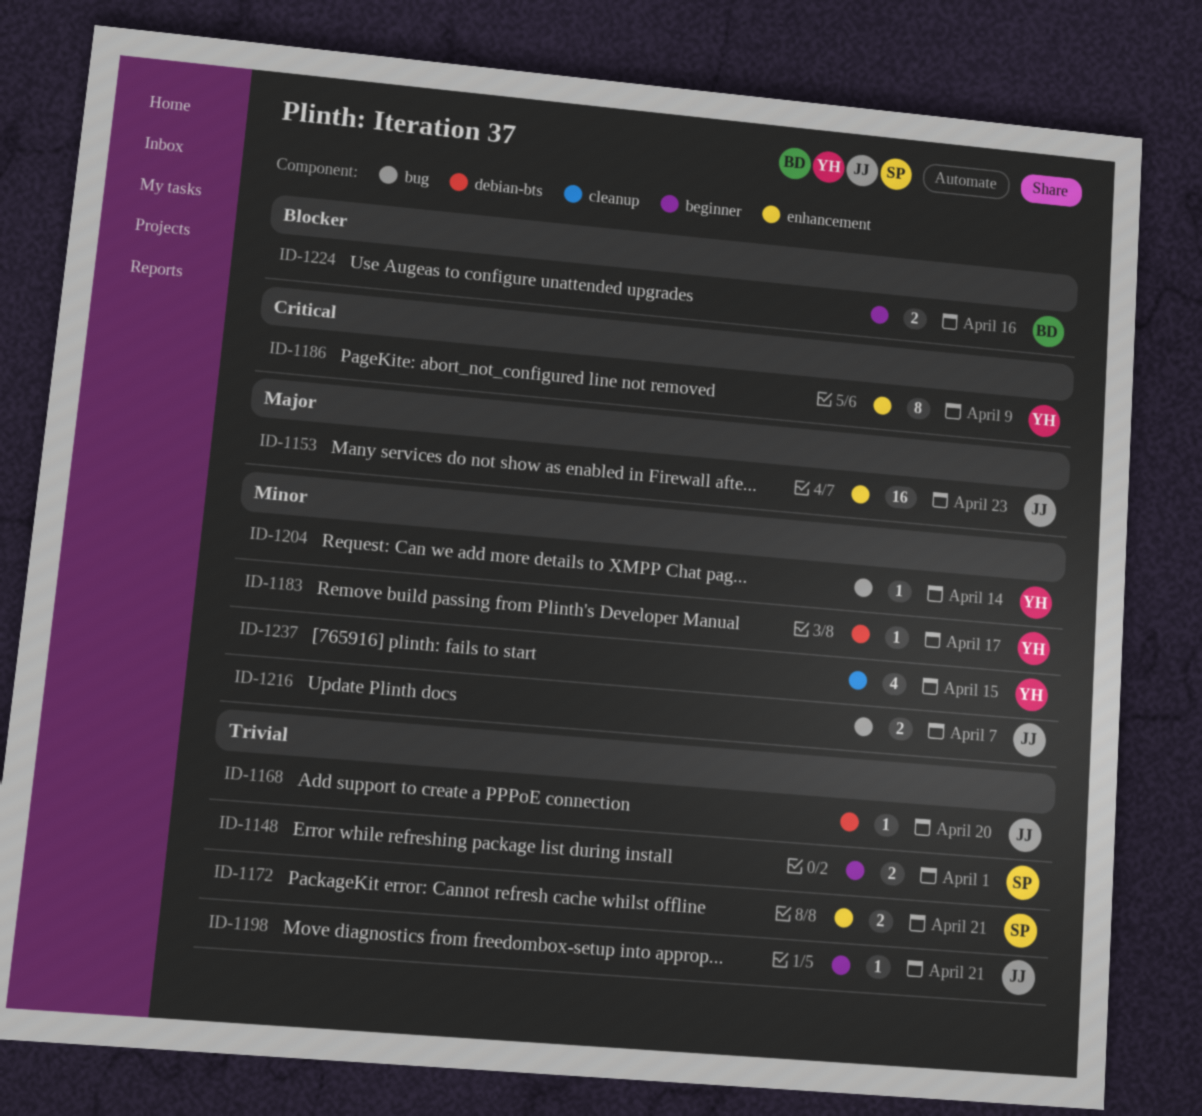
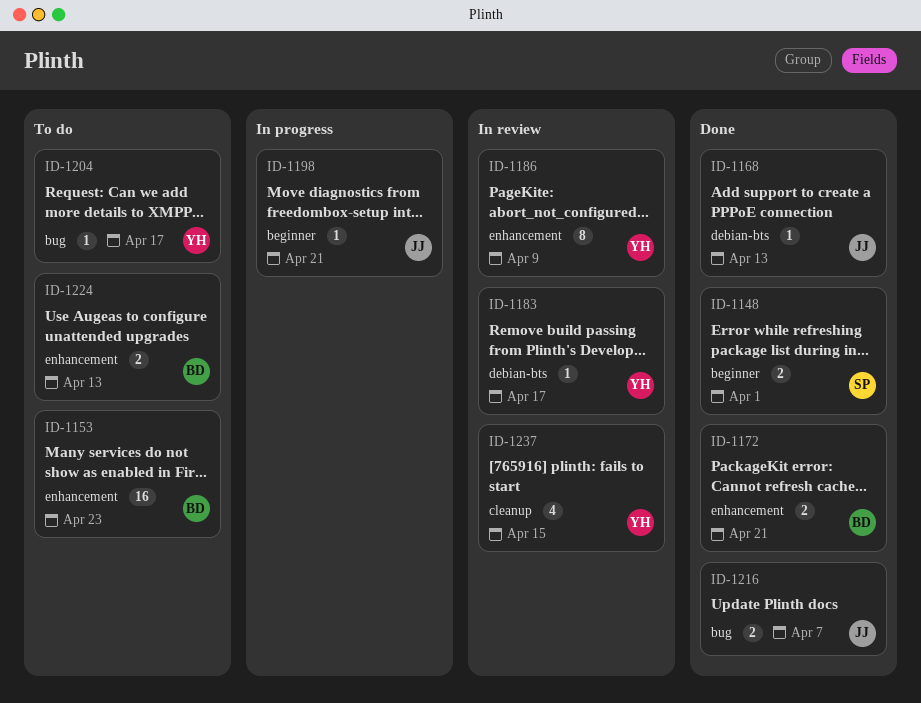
ID-1153, owner: JJ -> BD
ID-1168, due: Apr 20 -> Apr 13
ID-1172, owner: SP -> BD
ID-1204, due: Apr 14 -> Apr 17
ID-1224, label: beginner -> enhancement
ID-1224, due: Apr 16 -> Apr 13

